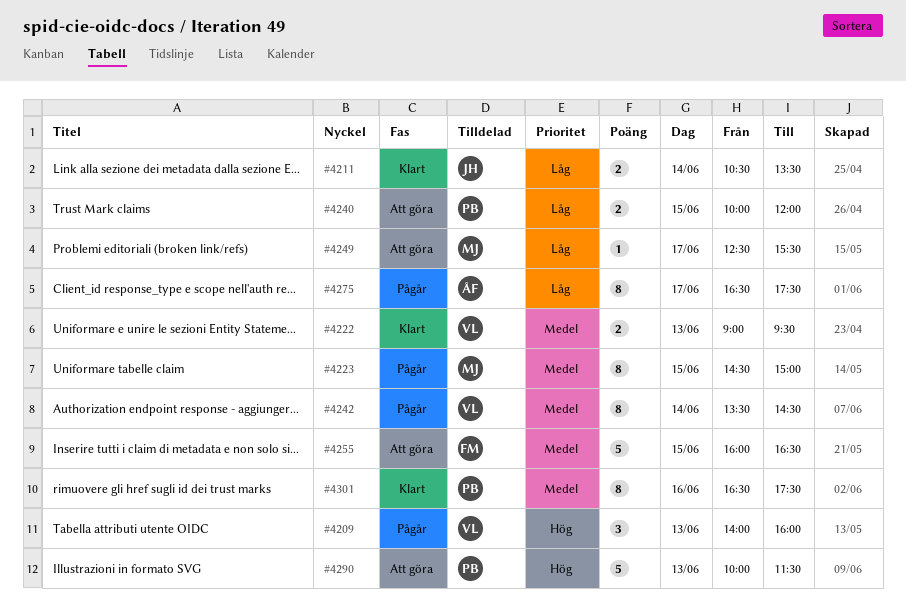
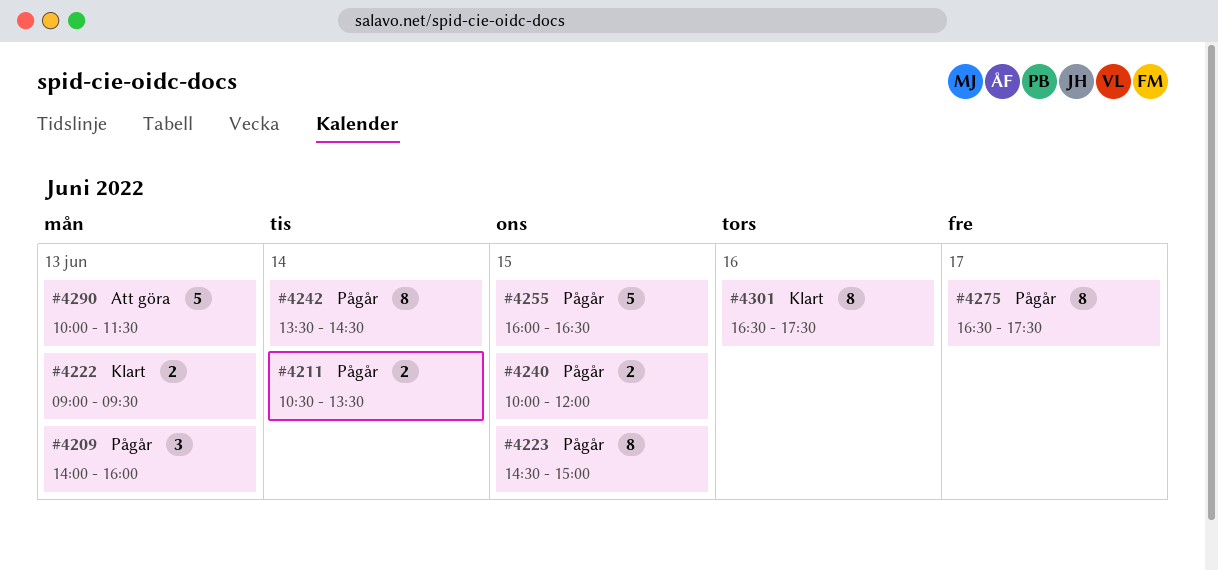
#4211, status: Klart -> Pågår
#4240, status: Att göra -> Pågår
#4249: present -> none
#4255, status: Att göra -> Pågår

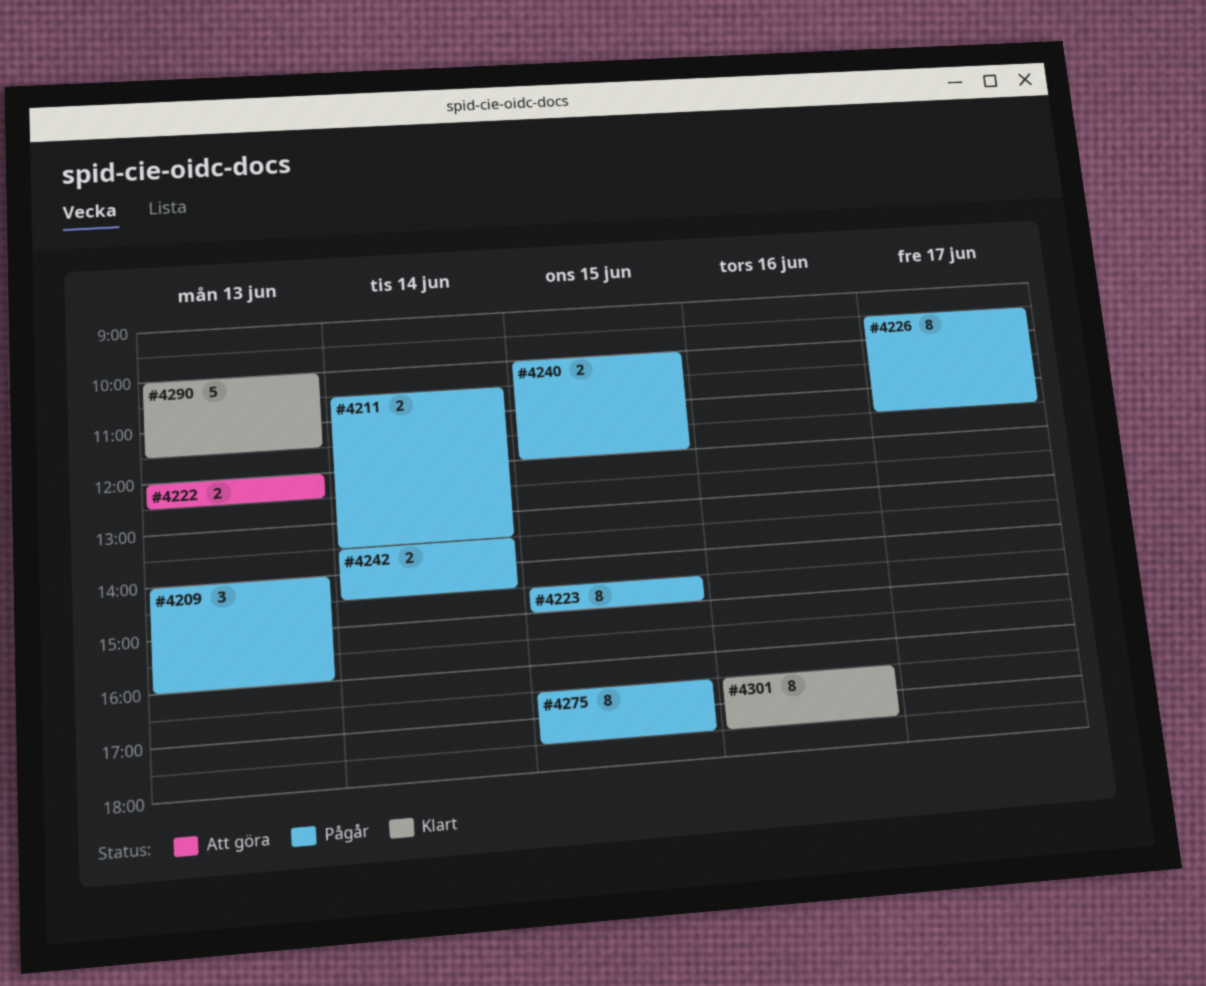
#4222, status: Klart -> Att göra
#4222, begins: 09:00 -> 12:00
#4222, ends: 09:30 -> 12:30
#4226: none -> present
#4242, estimate: 8 -> 2
#4255: present -> none
#4275, day: Jun 17 -> Jun 15
#4290, status: Att göra -> Klart

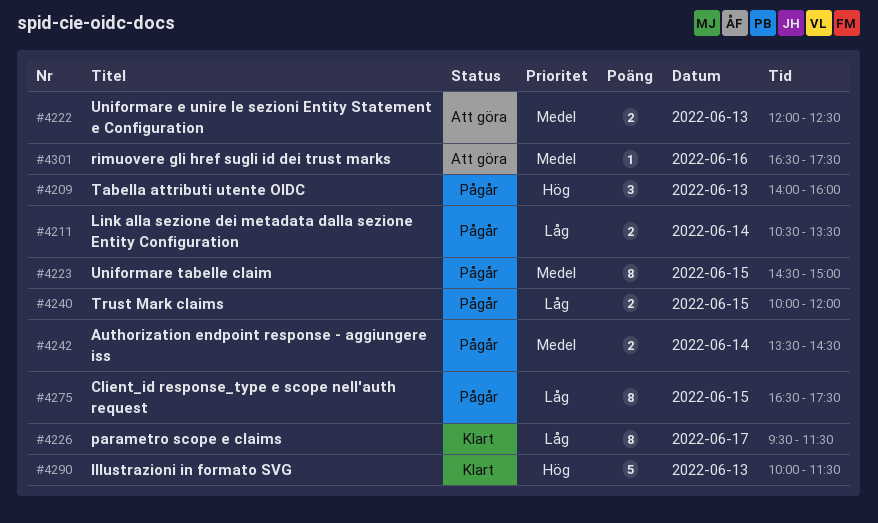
#4226, status: Pågår -> Klart
#4301, status: Klart -> Att göra
#4301, estimate: 8 -> 1

